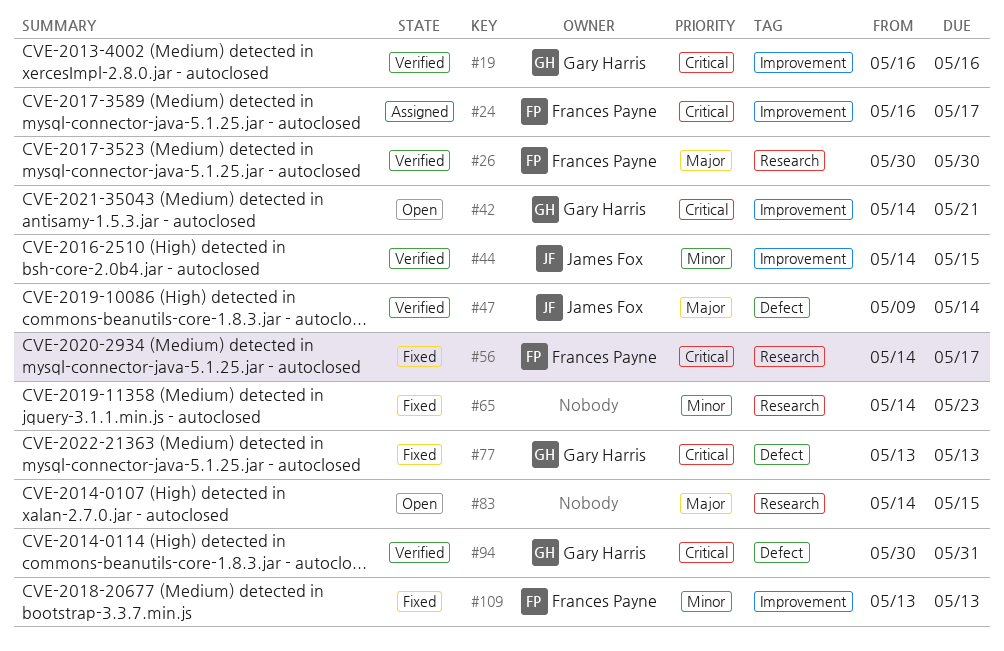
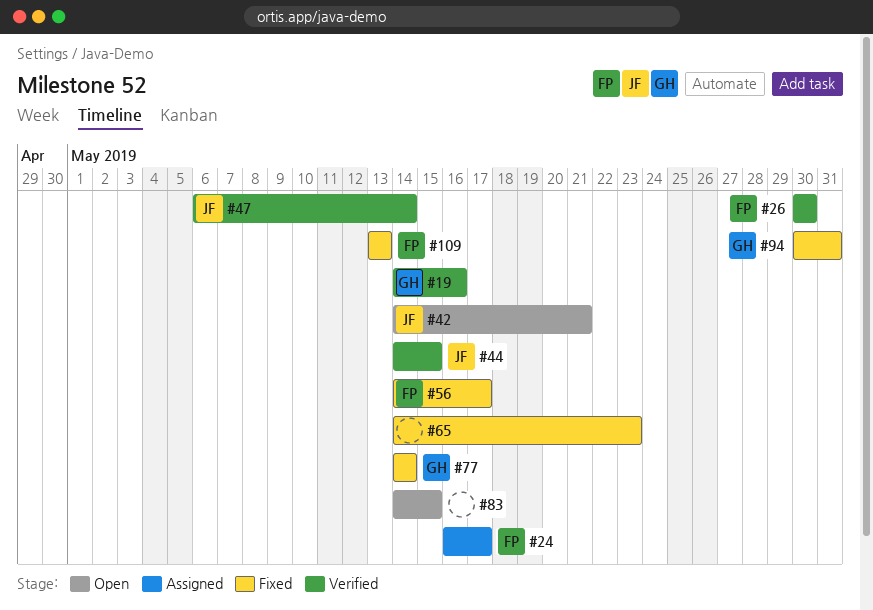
#19, start: May 16 -> May 14
#42, owner: Gary Harris -> James Fox
#47, start: May 9 -> May 6
#77, start: May 13 -> May 14
#77, due: May 13 -> May 14
#94, status: Verified -> Fixed

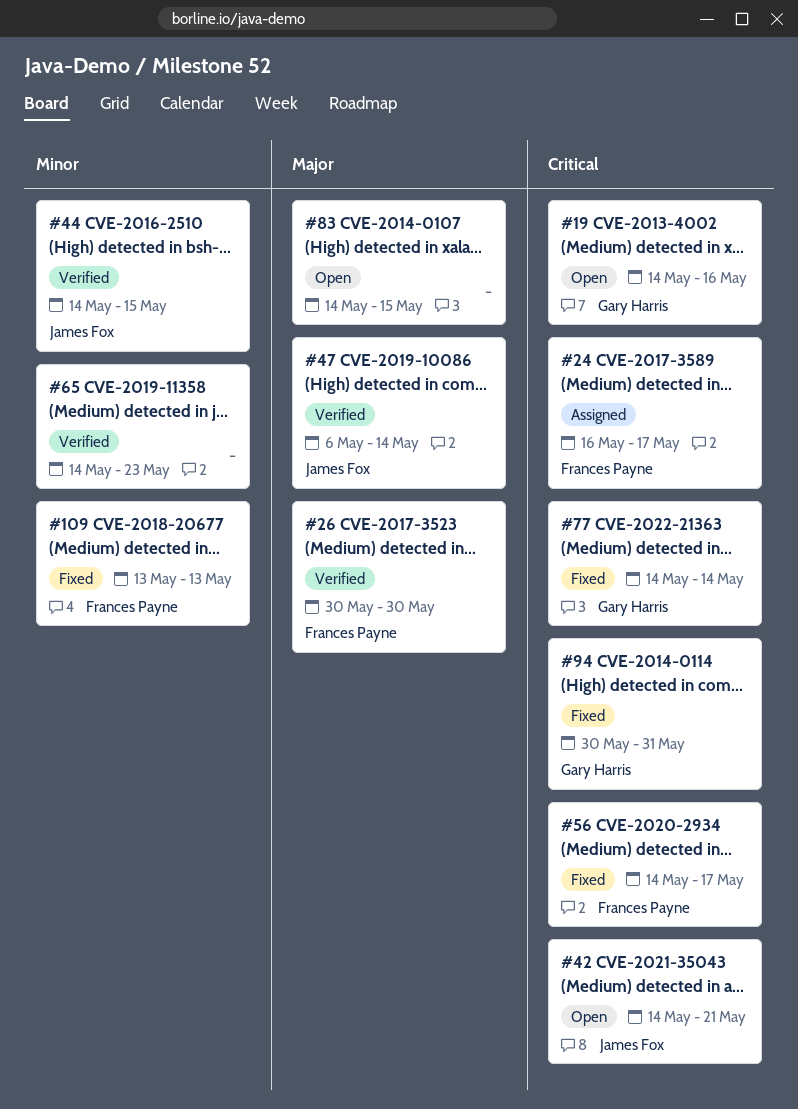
#19, status: Verified -> Open
#65, status: Fixed -> Verified

